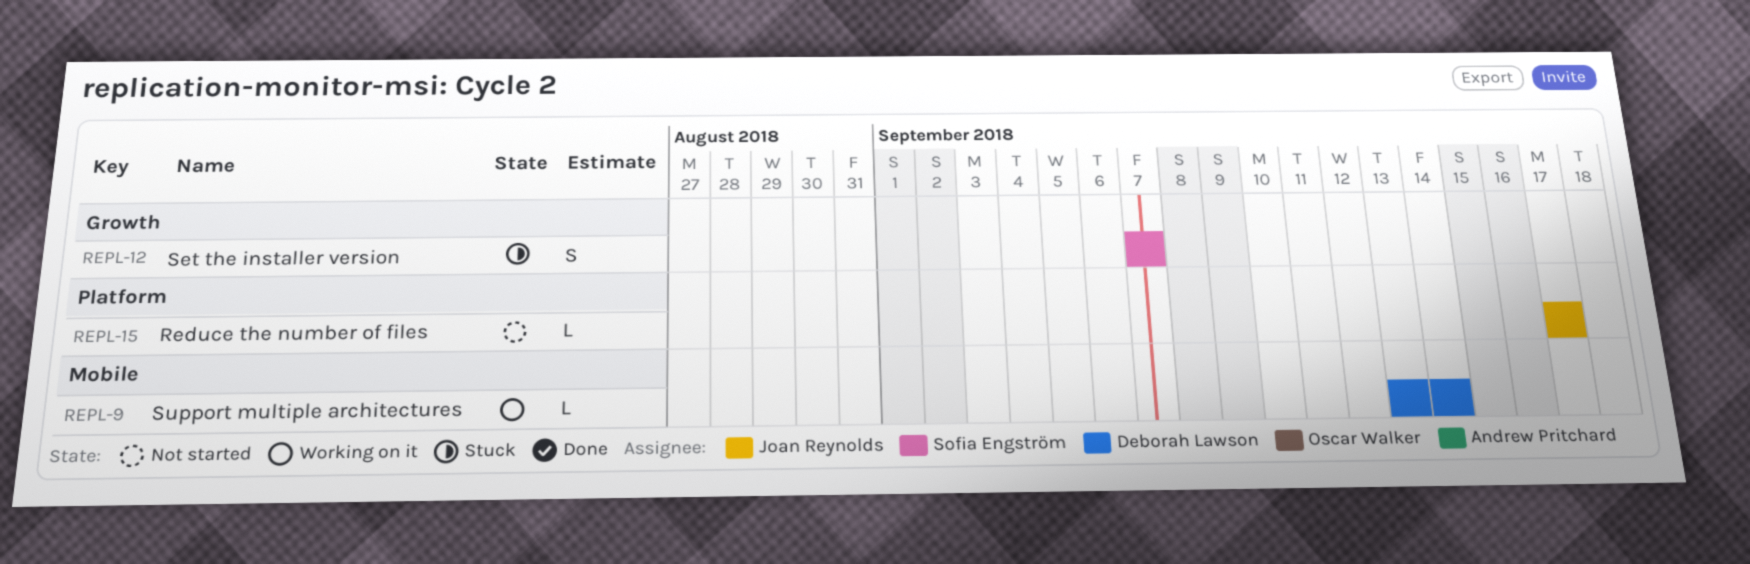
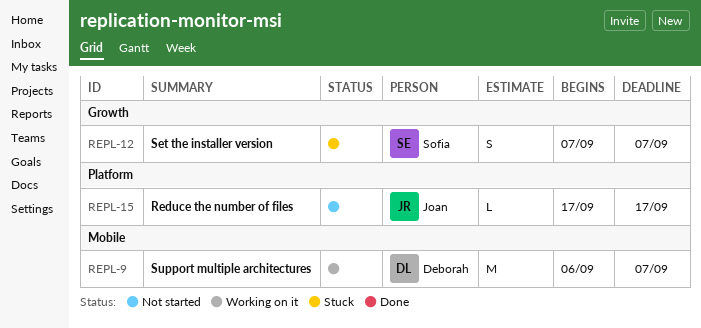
REPL-9, estimate: L -> M
REPL-9, start: Sep 13 -> Sep 6
REPL-9, due: Sep 14 -> Sep 7

